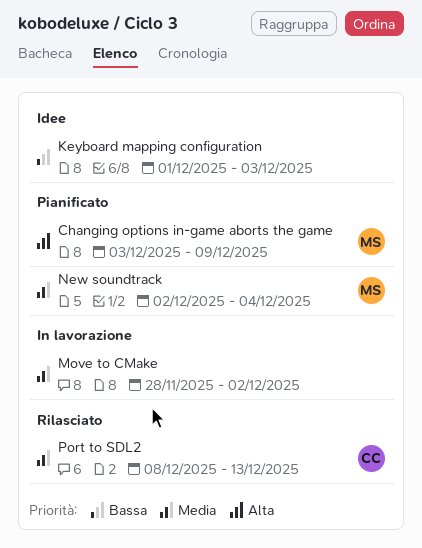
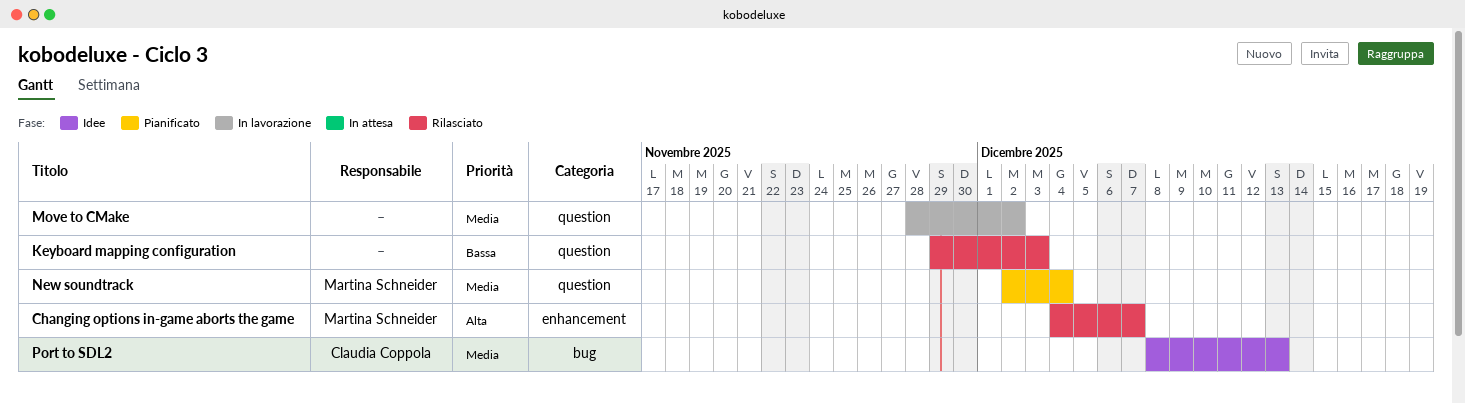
Changing options in-game aborts the game, status: Pianificato -> Rilasciato
Changing options in-game aborts the game, start: Dec 3 -> Dec 4
Changing options in-game aborts the game, due: Dec 9 -> Dec 7
Keyboard mapping configuration, status: Idee -> Rilasciato
Keyboard mapping configuration, start: Dec 1 -> Nov 29
Port to SDL2, status: Rilasciato -> Idee

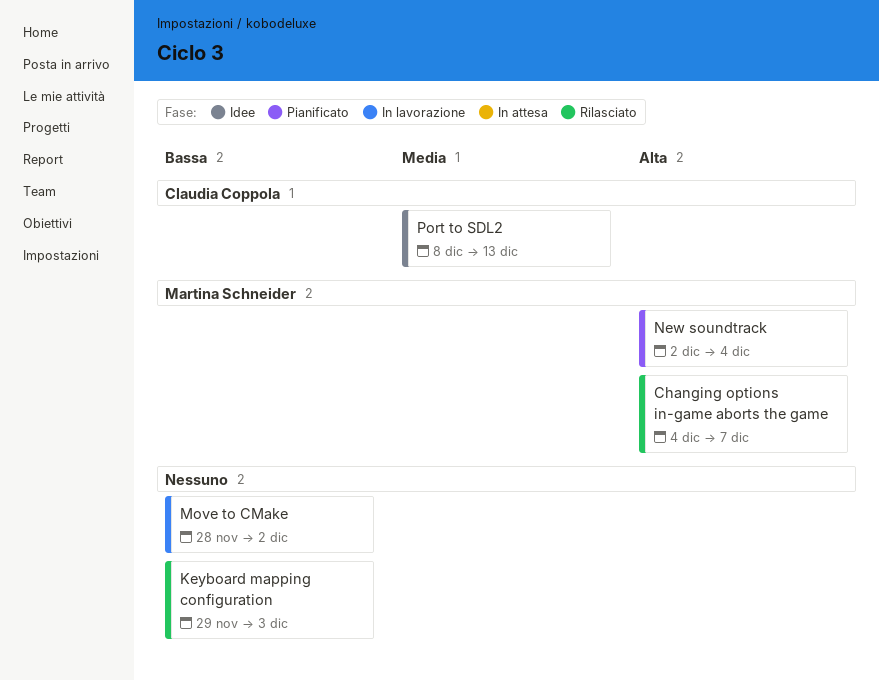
Move to CMake, priority: Media -> Bassa
New soundtrack, priority: Media -> Alta

